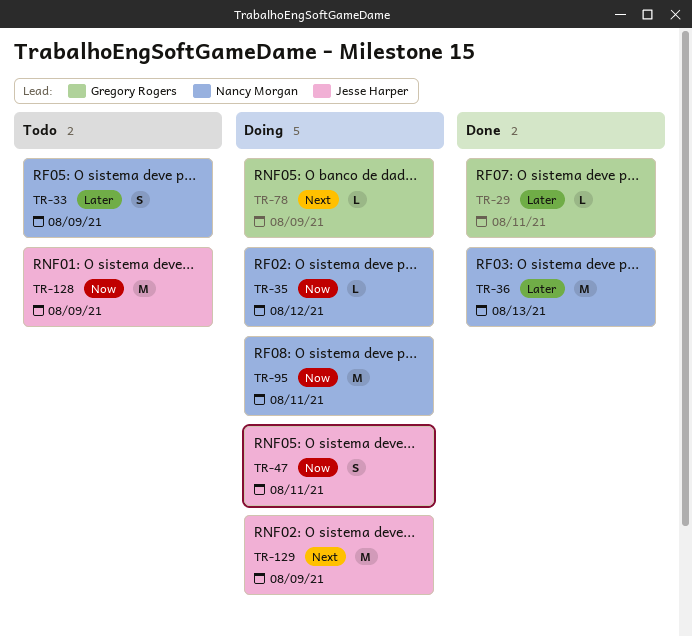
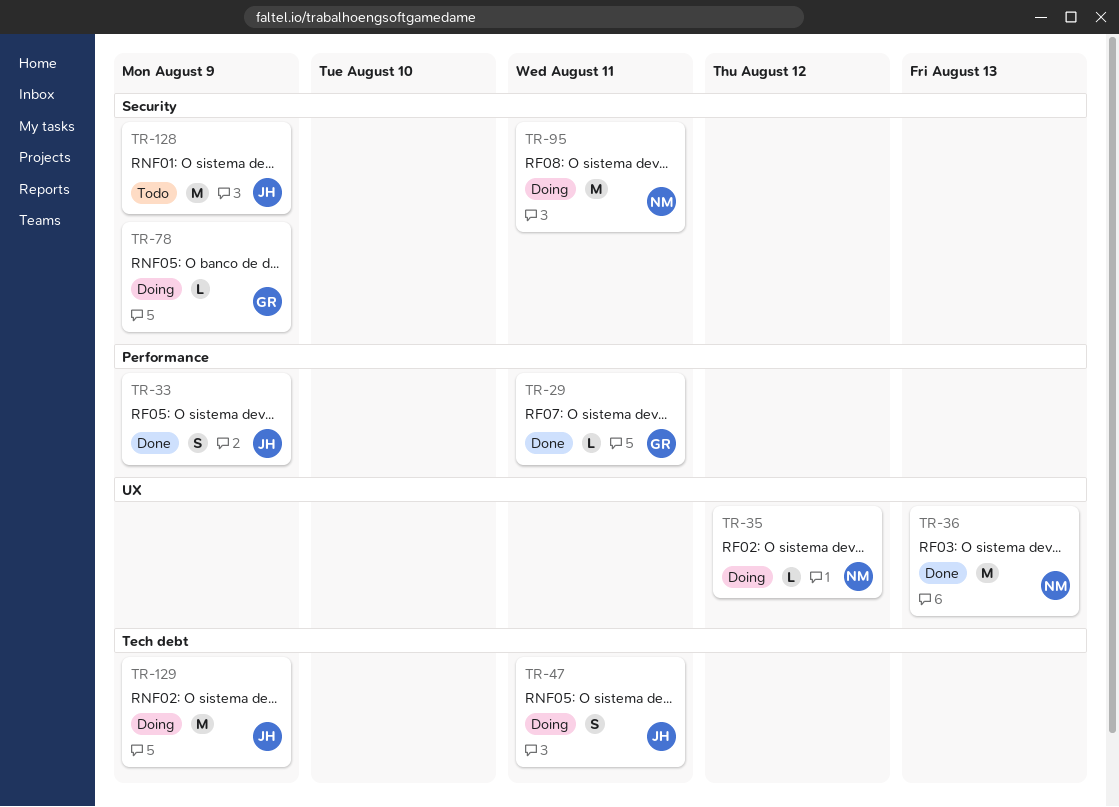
TR-33, status: Todo -> Done
TR-33, owner: Nancy Morgan -> Jesse Harper

